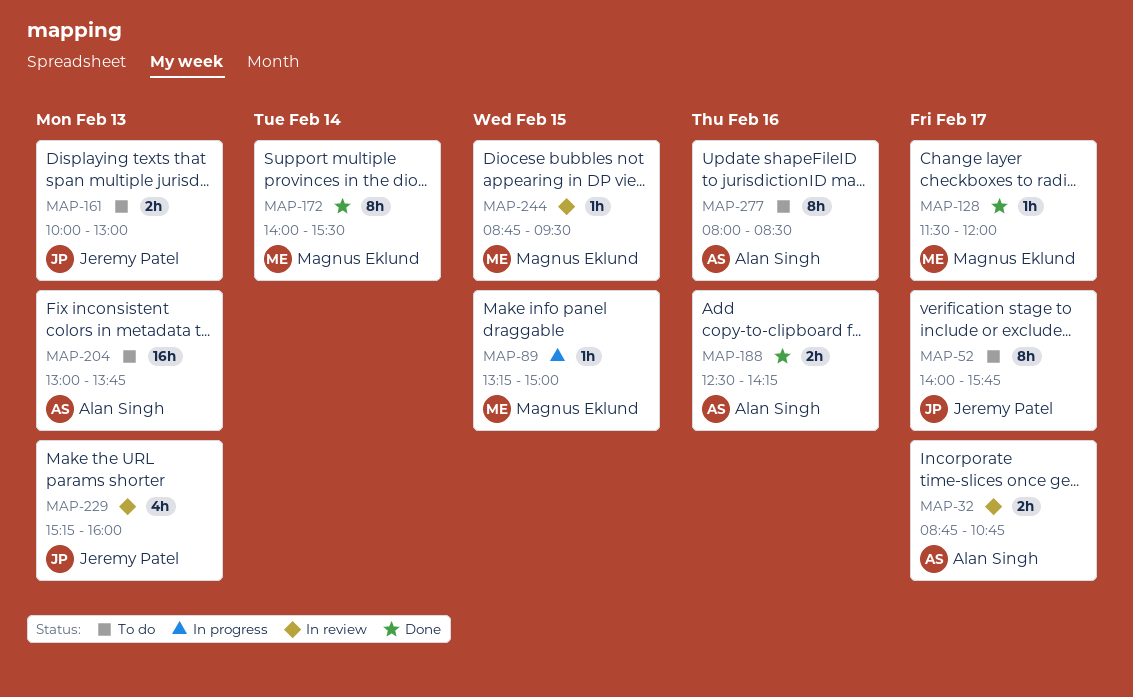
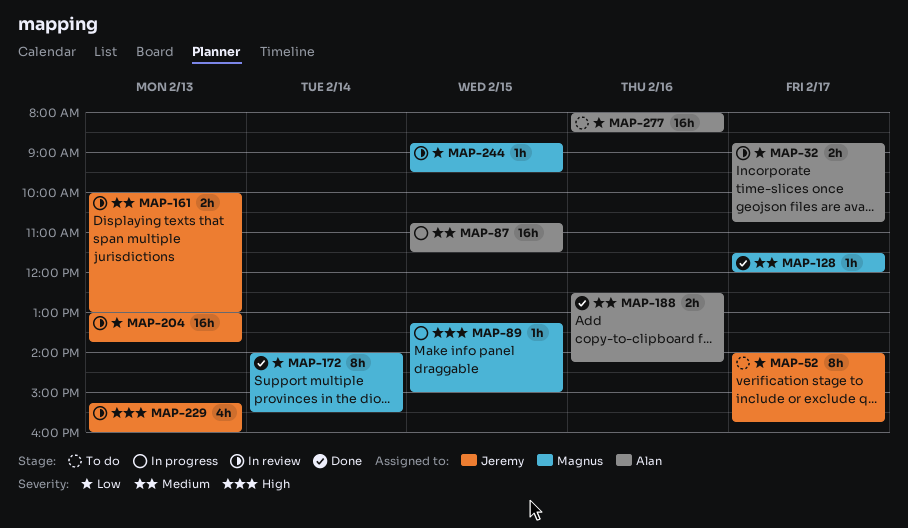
MAP-87: none -> present
MAP-161, status: To do -> In review
MAP-204, status: To do -> In review
MAP-204, owner: Alan Singh -> Jeremy Patel
MAP-277, estimate: 8h -> 16h

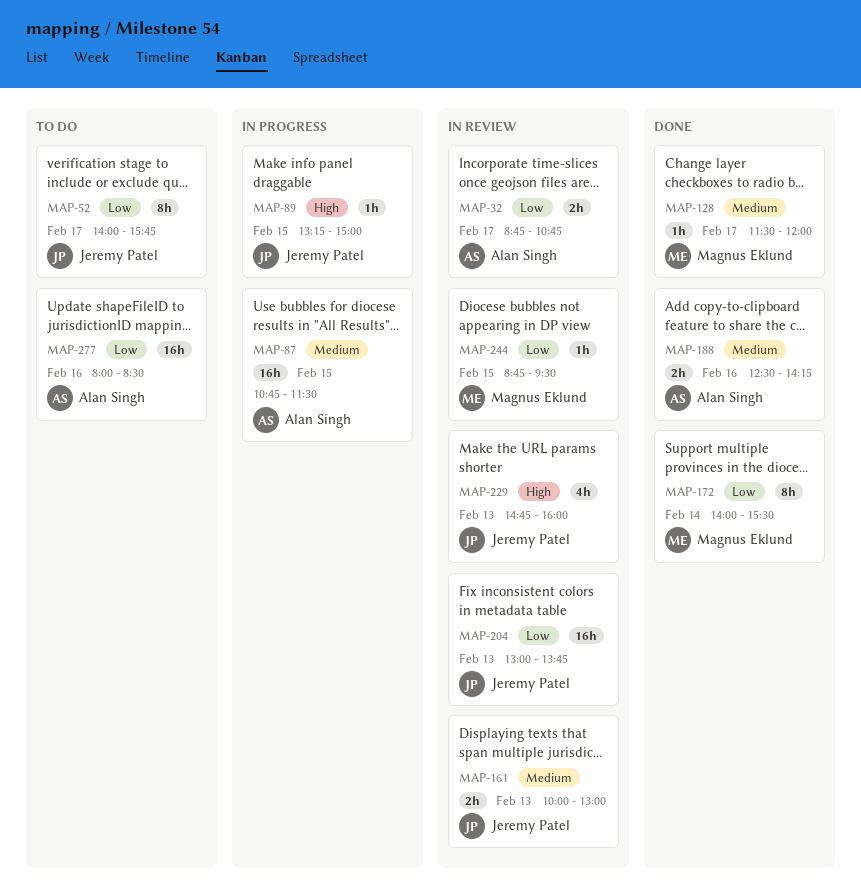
MAP-89, owner: Magnus Eklund -> Jeremy Patel
MAP-229, begins: 15:15 -> 14:45

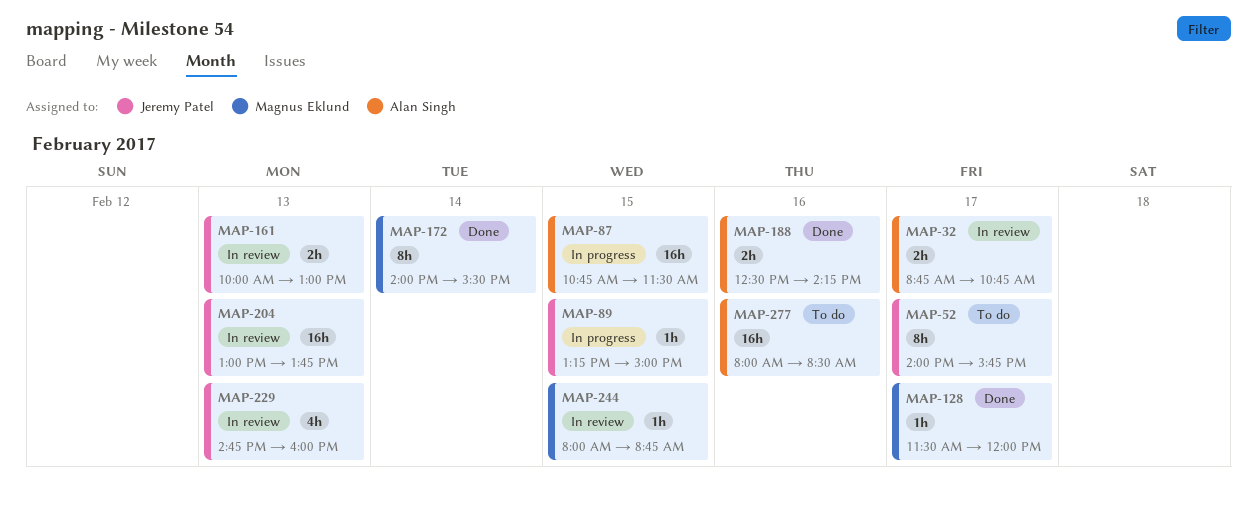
MAP-244, begins: 08:45 -> 08:00
MAP-244, ends: 09:30 -> 08:45

